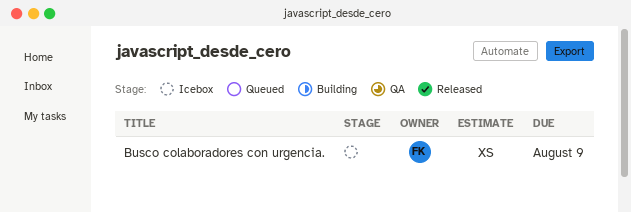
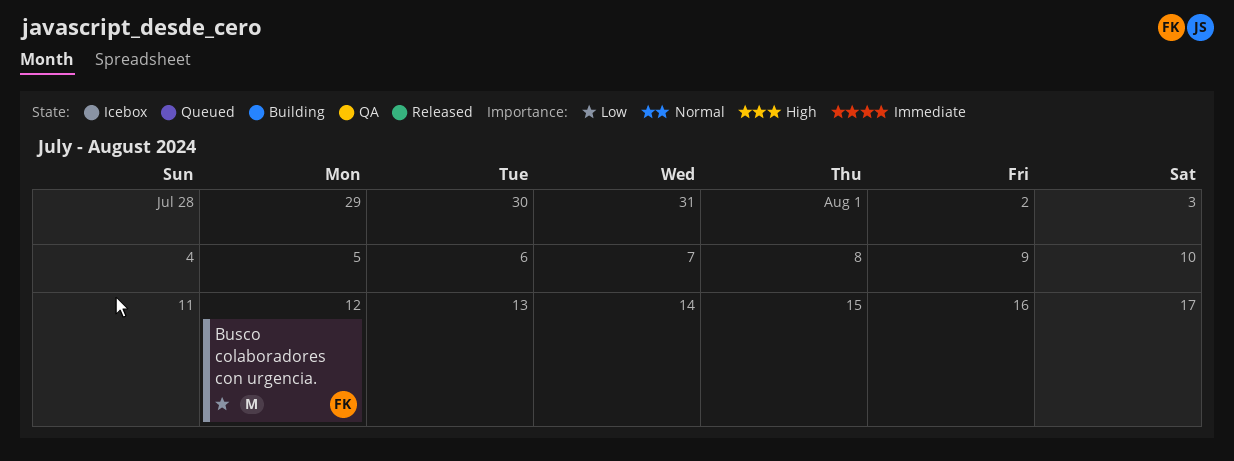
Busco colaboradores con urgencia., estimate: XS -> M
Busco colaboradores con urgencia., due: Aug 9 -> Aug 12

